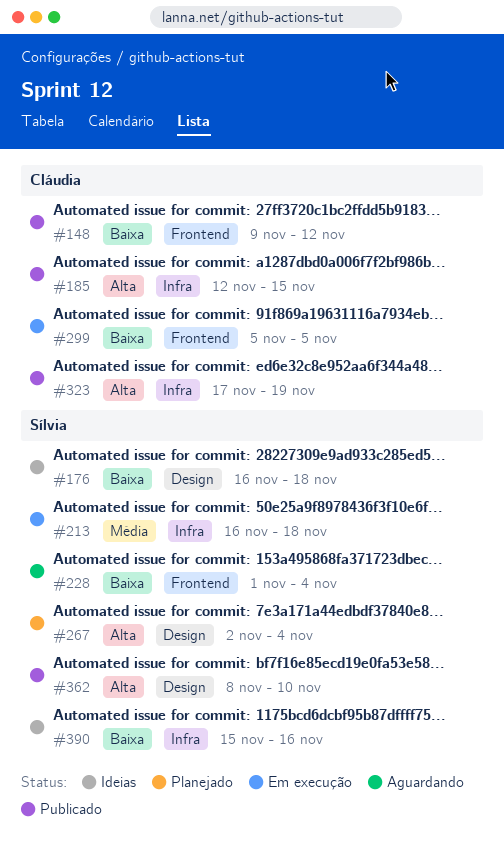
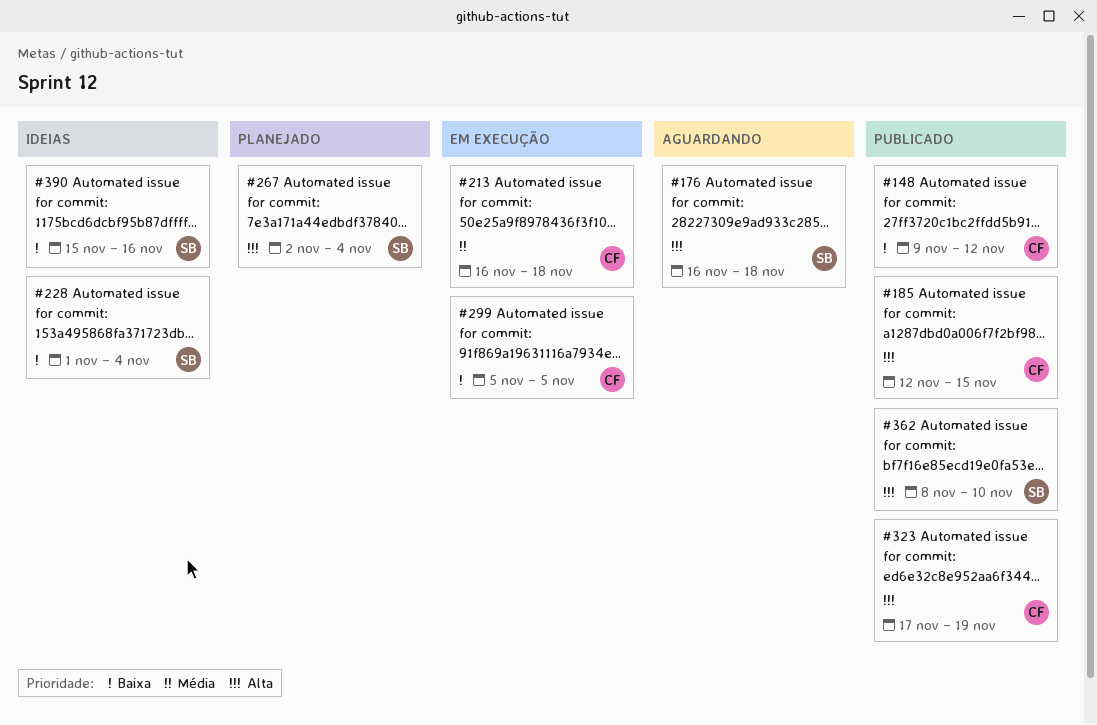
#176, status: Ideias -> Aguardando
#176, priority: Baixa -> Alta
#213, owner: Sílvia -> Cláudia
#228, status: Aguardando -> Ideias

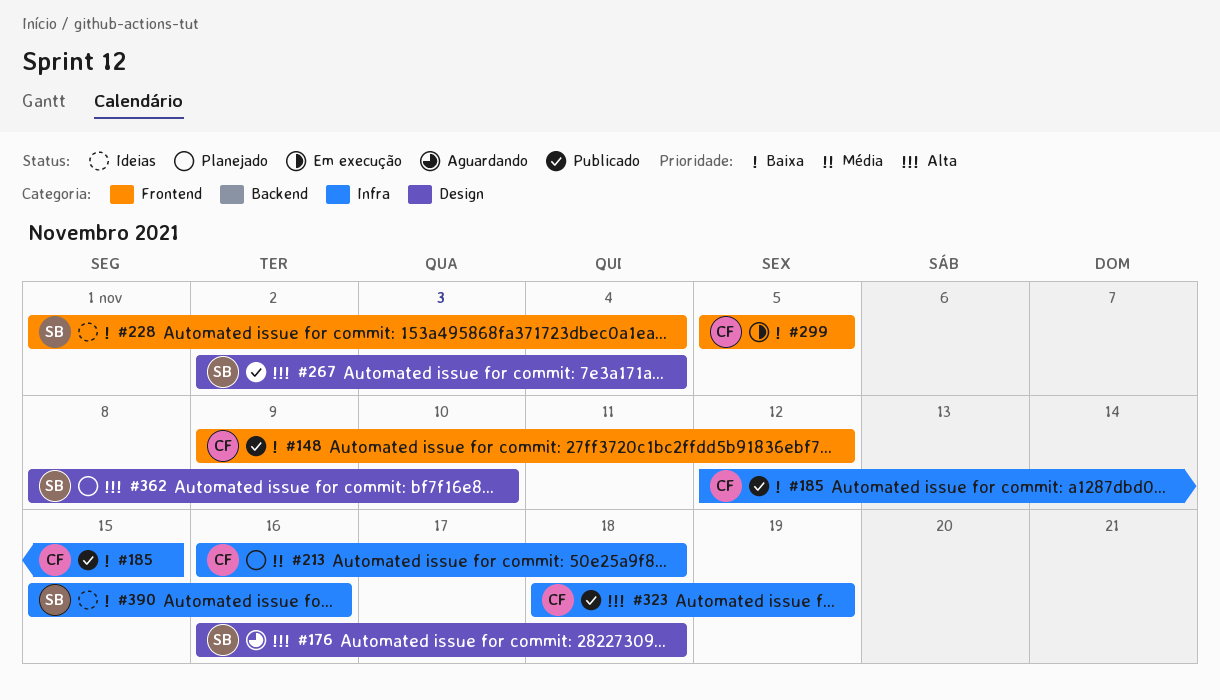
#185, priority: Alta -> Baixa
#213, status: Em execução -> Planejado
#267, status: Planejado -> Publicado
#323, start: Nov 17 -> Nov 18
#362, status: Publicado -> Planejado

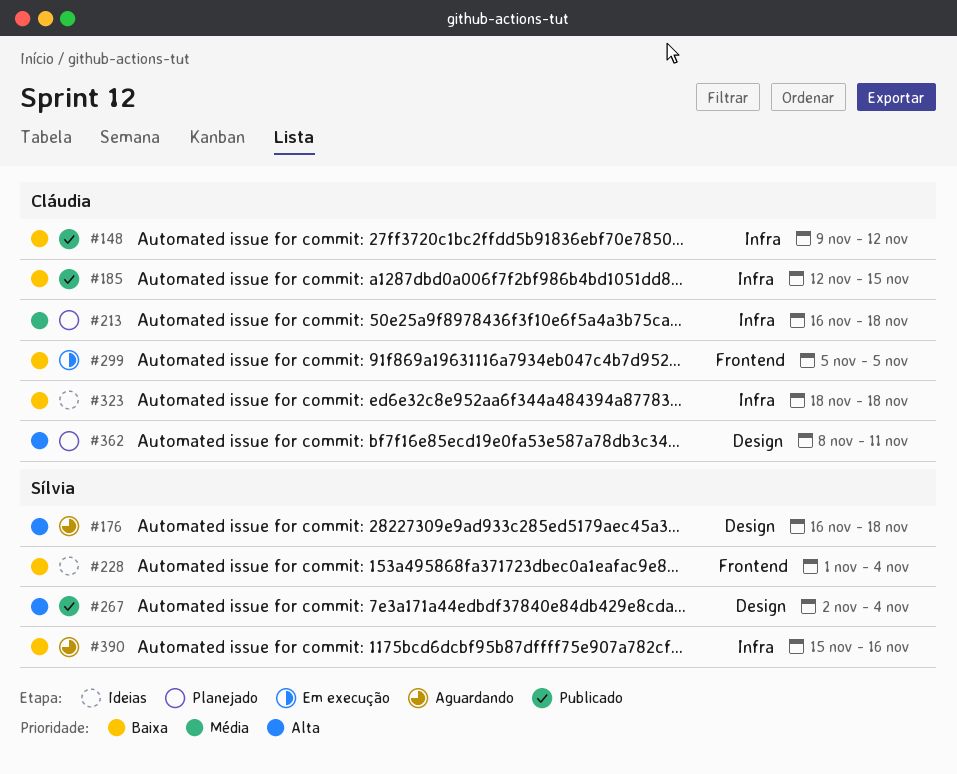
#148, label: Frontend -> Infra
#323, status: Publicado -> Ideias
#323, priority: Alta -> Baixa
#323, due: Nov 19 -> Nov 18
#362, owner: Sílvia -> Cláudia
#362, due: Nov 10 -> Nov 11
#390, status: Ideias -> Aguardando

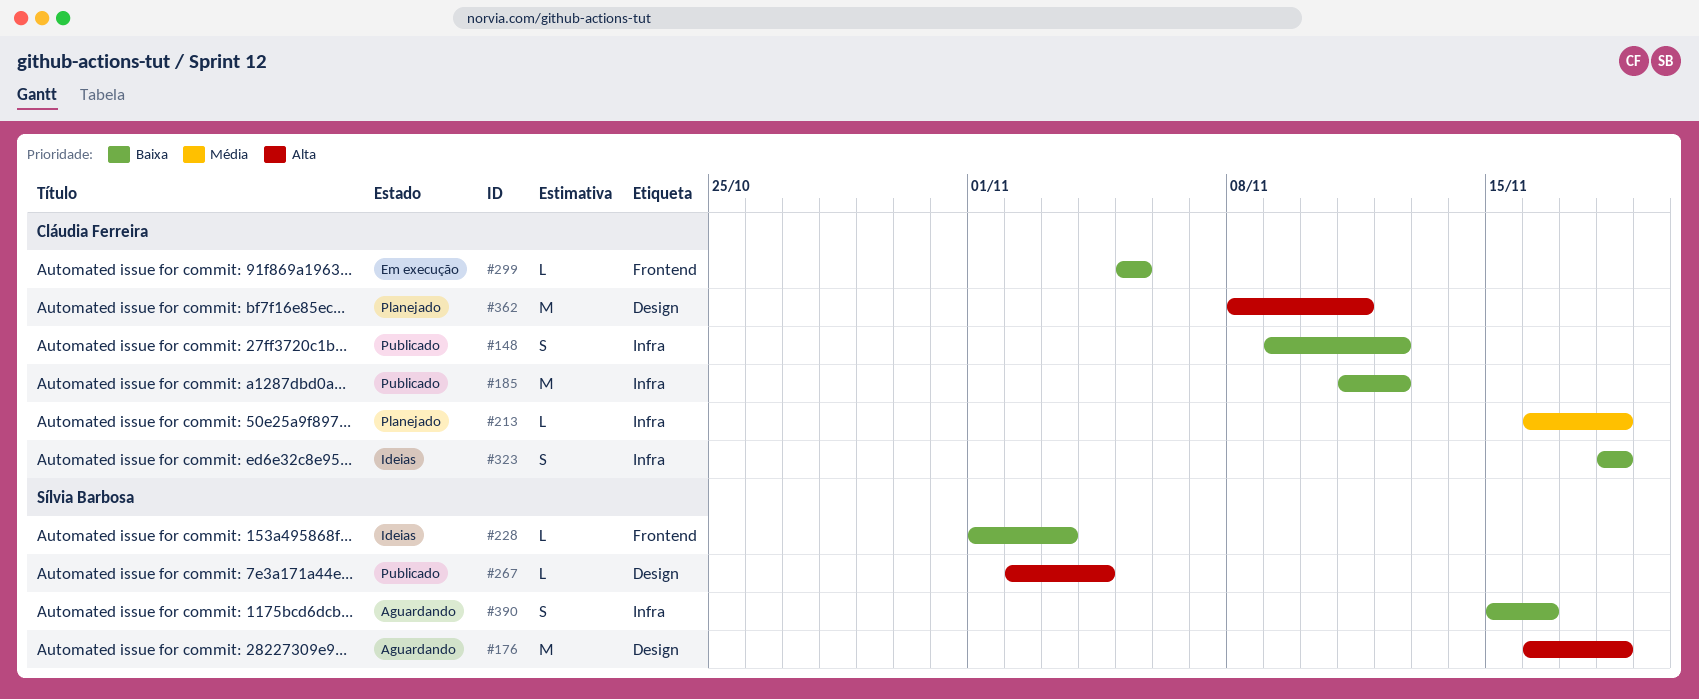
#185, start: Nov 12 -> Nov 11
#185, due: Nov 15 -> Nov 12
#228, due: Nov 4 -> Nov 3

